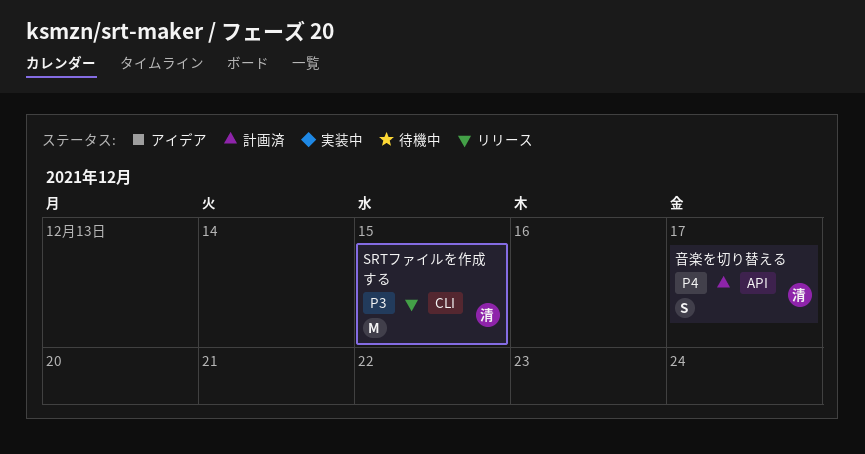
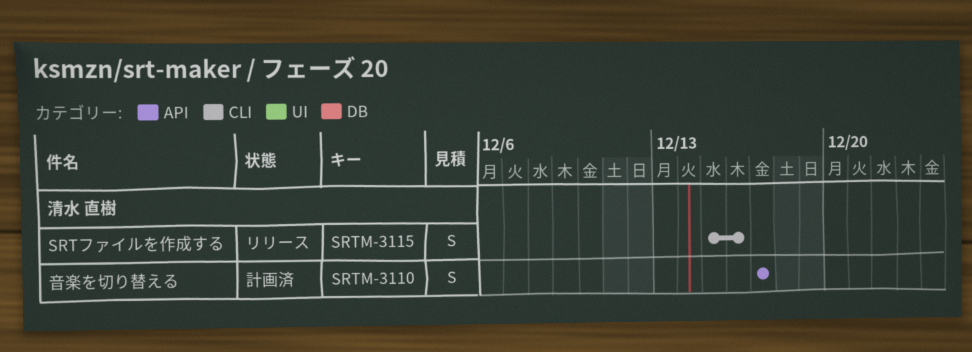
SRTファイルを作成する, estimate: M -> S
SRTファイルを作成する, due: Dec 15 -> Dec 16

